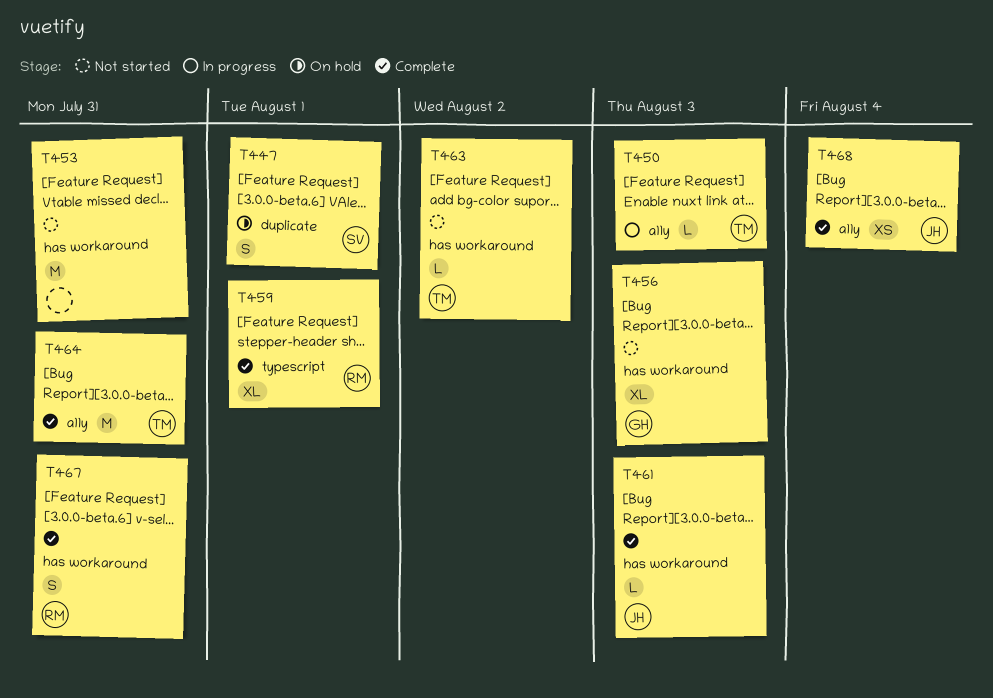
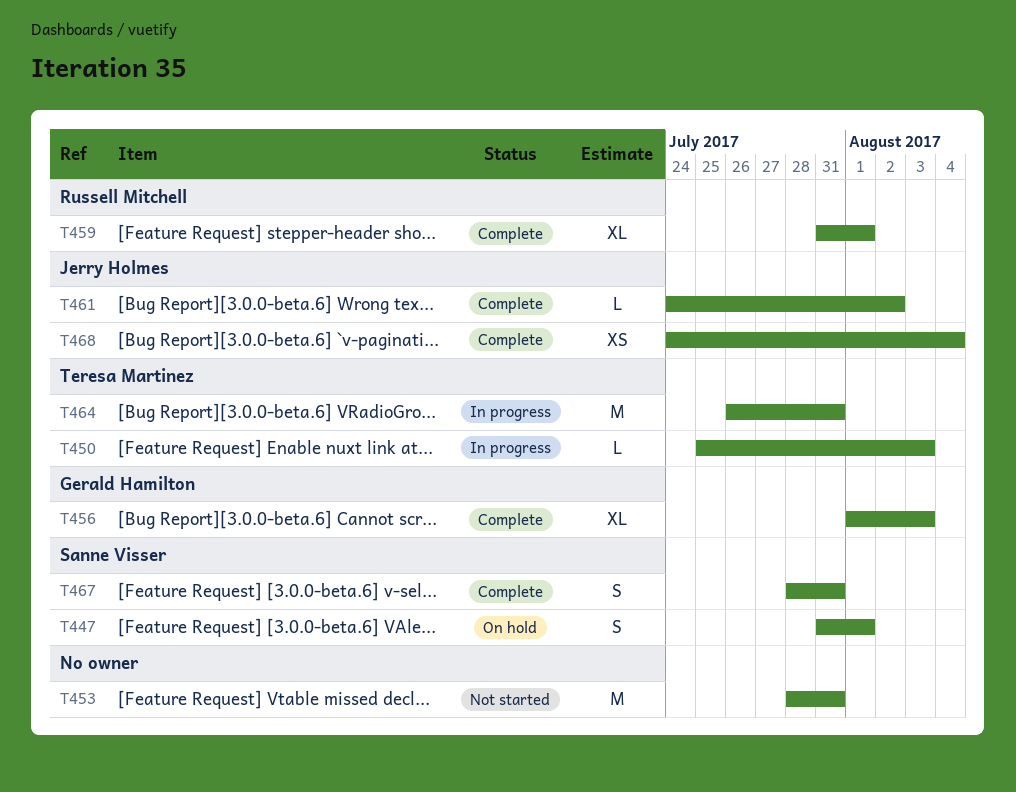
T456, status: Not started -> Complete
T461, due: Aug 3 -> Aug 2
T463: present -> none
T464, status: Complete -> In progress
T467, owner: Russell Mitchell -> Sanne Visser

